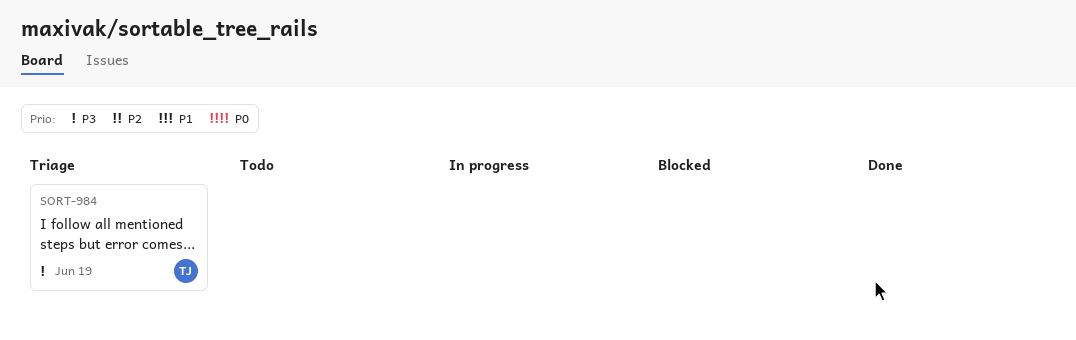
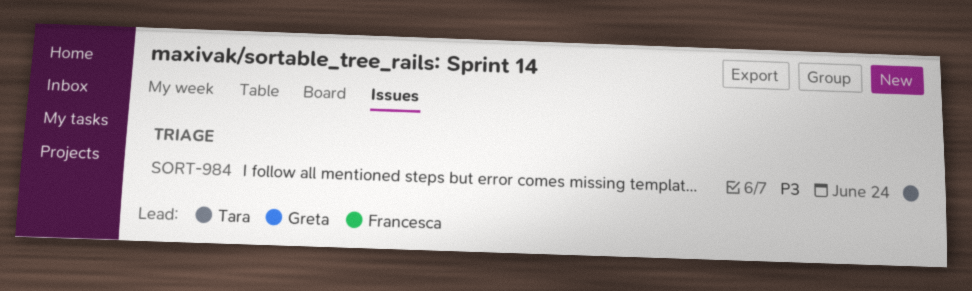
SORT-984, due: Jun 19 -> Jun 24

